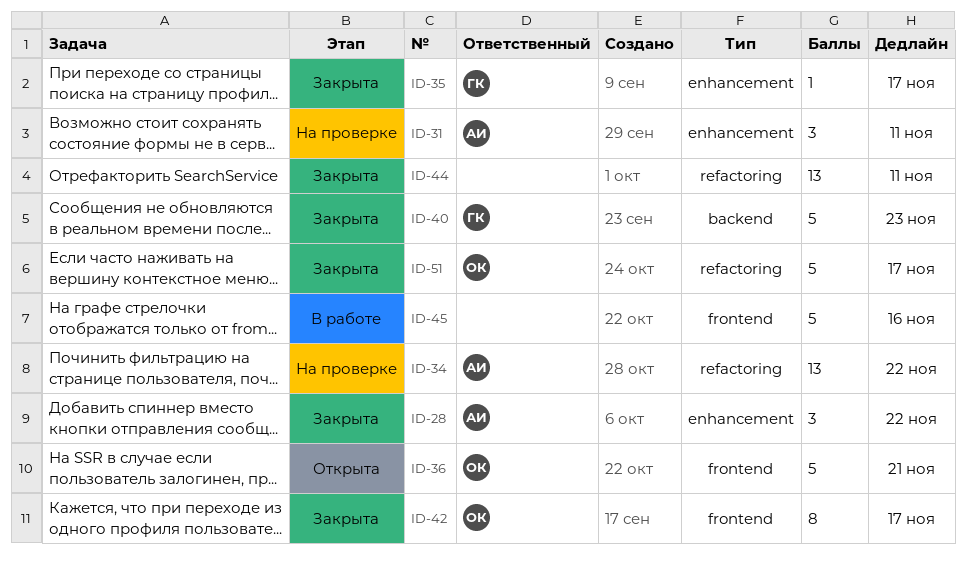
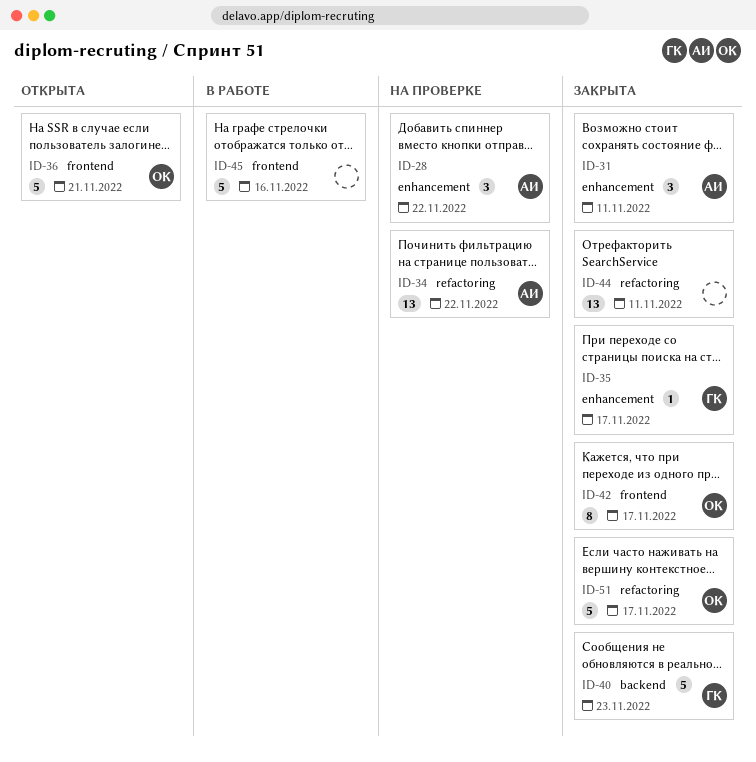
ID-28, status: Закрыта -> На проверке
ID-31, status: На проверке -> Закрыта

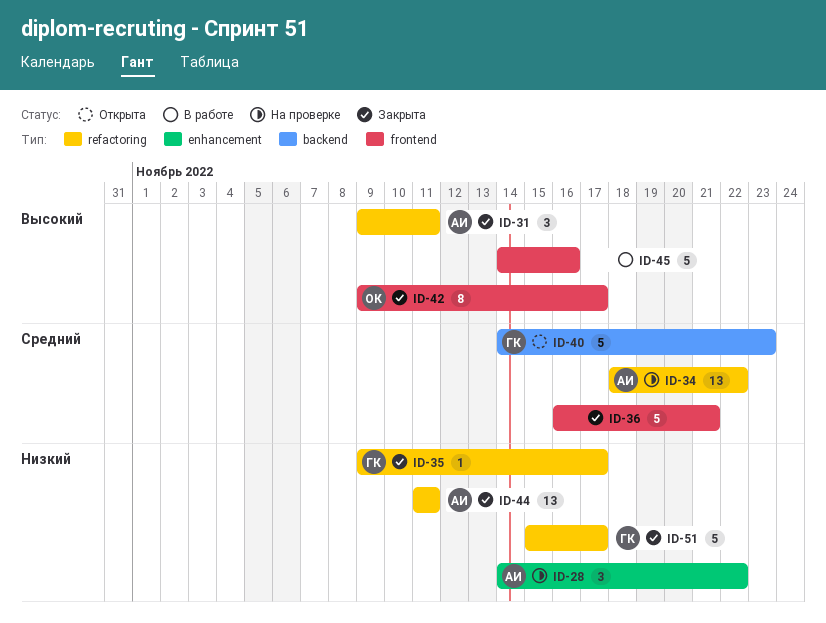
ID-31, label: enhancement -> refactoring
ID-35, label: enhancement -> refactoring
ID-36, status: Открыта -> Закрыта
ID-36, owner: ОК -> none
ID-40, status: Закрыта -> Открыта
ID-44, owner: none -> АИ
ID-51, owner: ОК -> ГК

